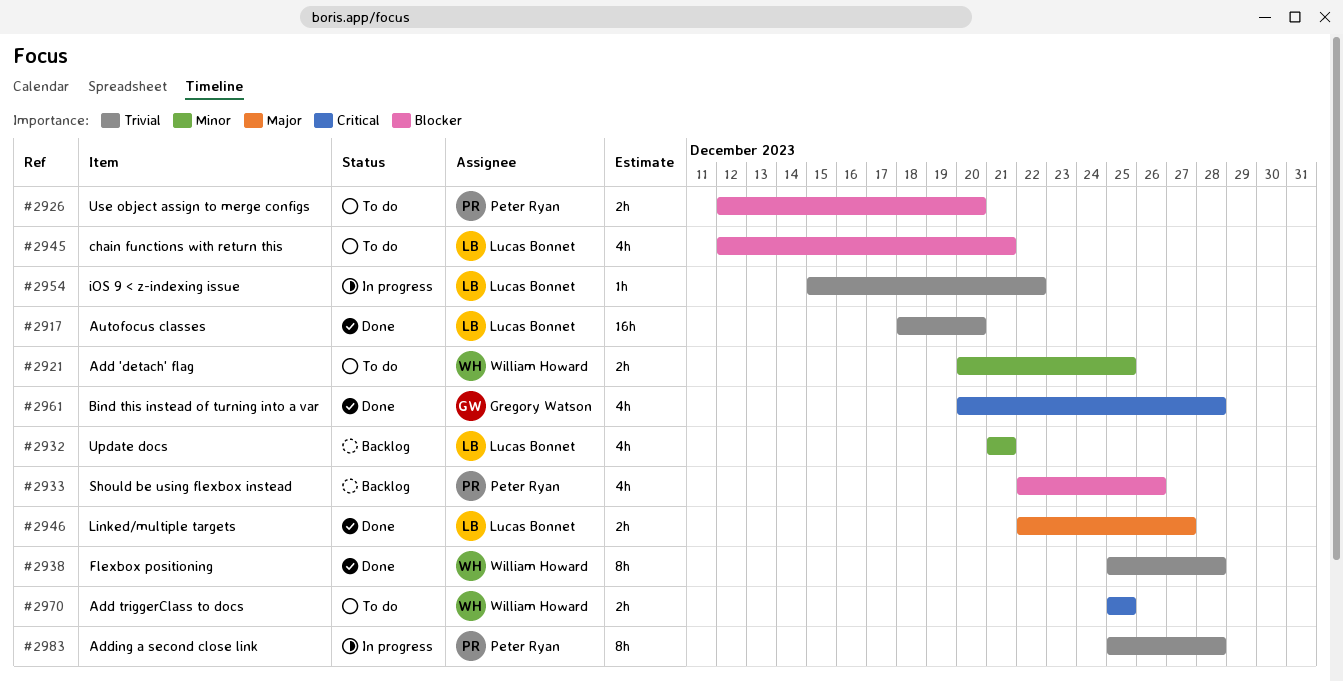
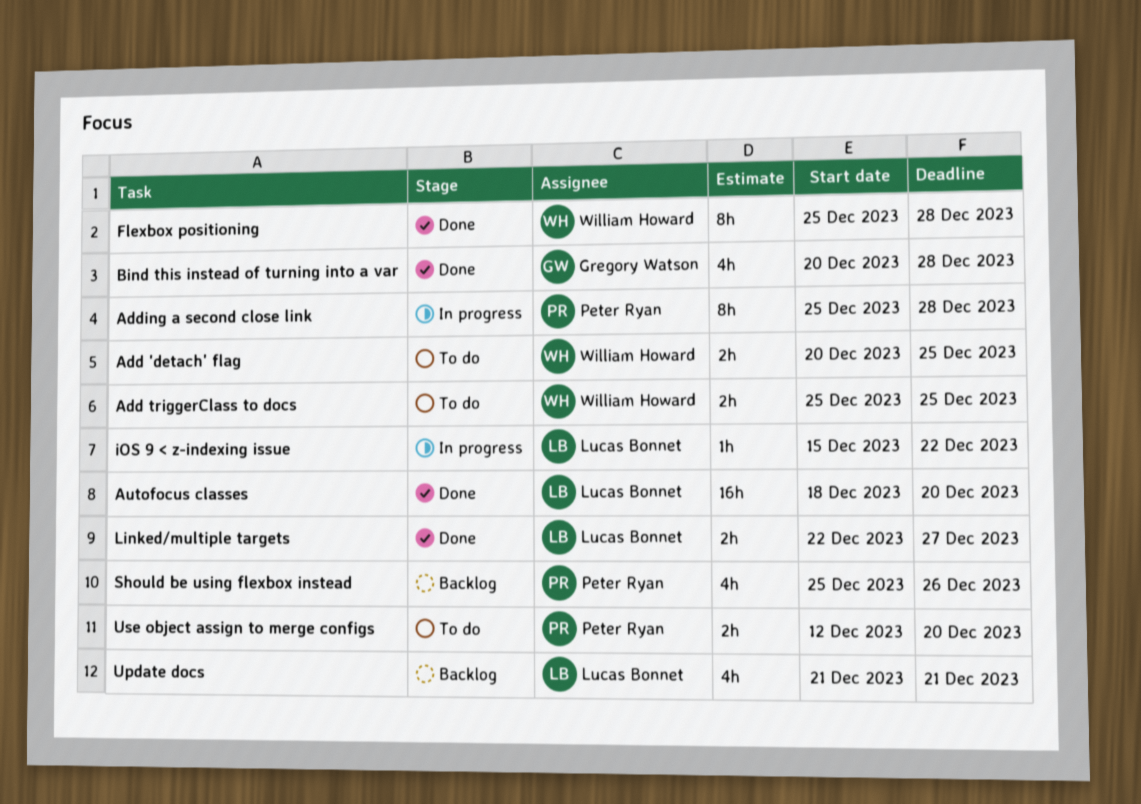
chain functions with return this: present -> none
Should be using flexbox instead, start: Dec 22 -> Dec 25

